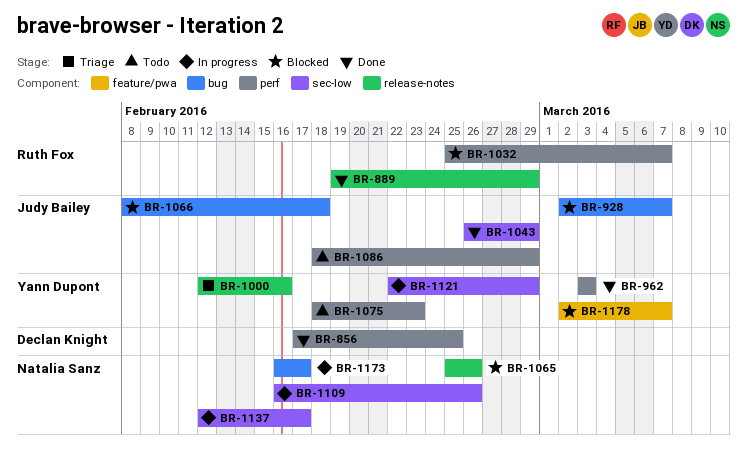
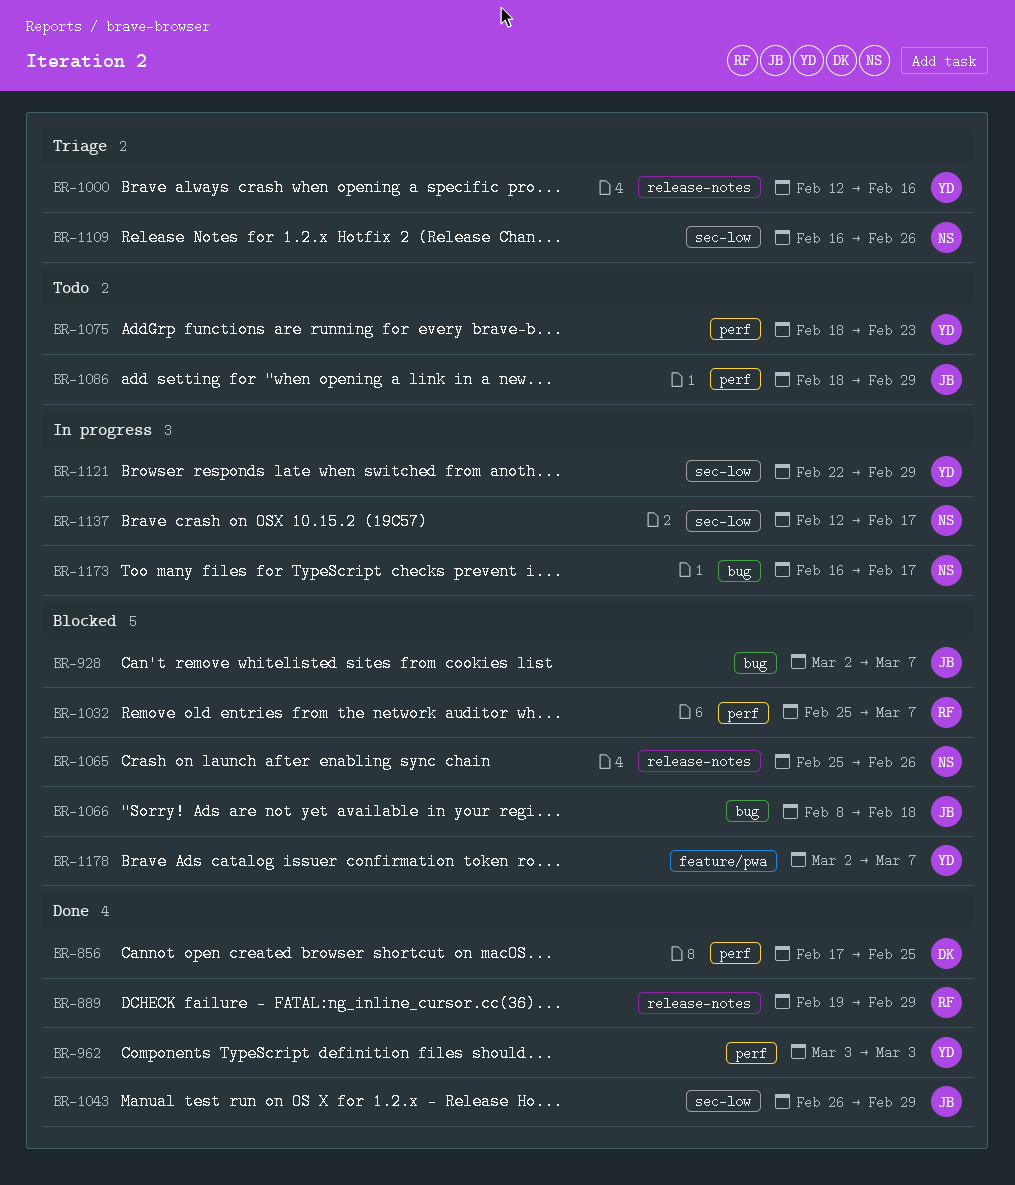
BR-1109, status: In progress -> Triage

